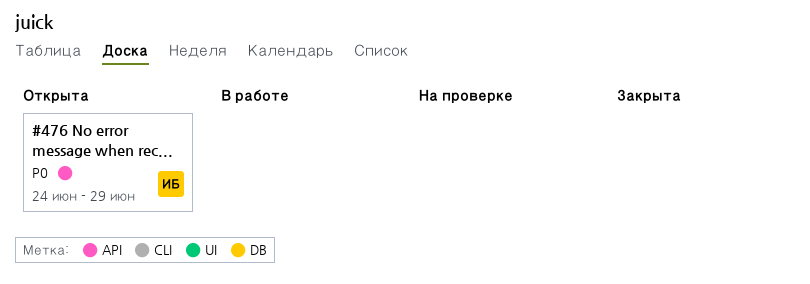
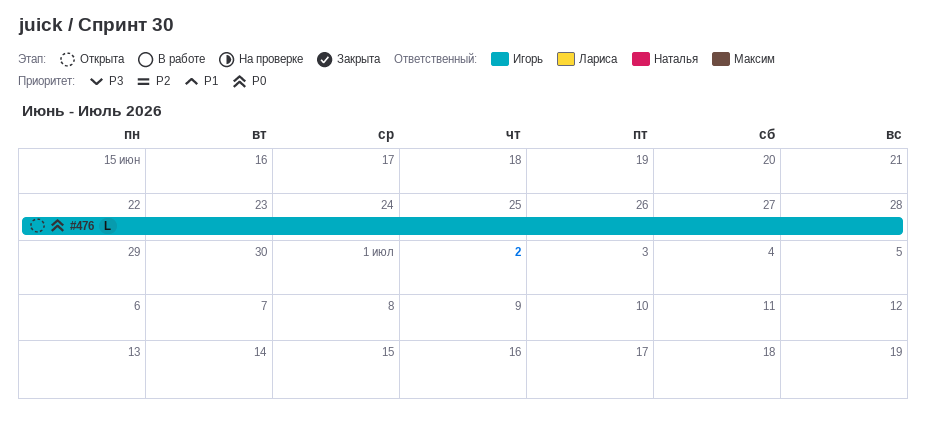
#476, start: Jun 24 -> Jun 22
#476, due: Jun 29 -> Jun 28

